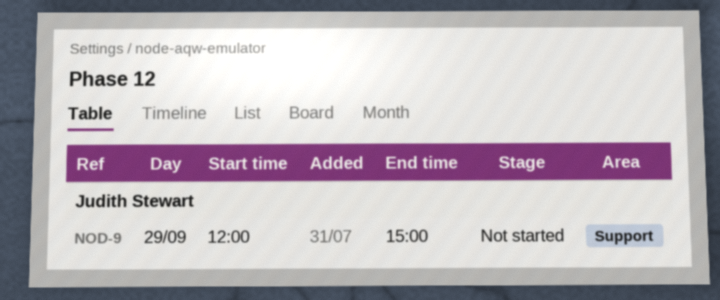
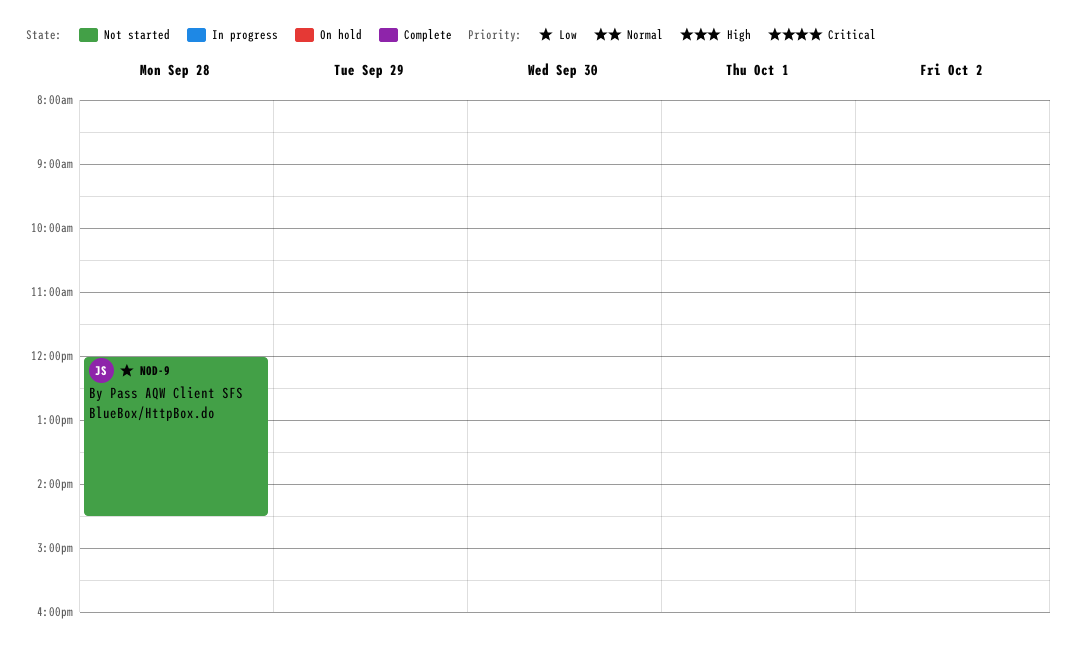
NOD-9, day: Sep 29 -> Sep 28
NOD-9, ends: 15:00 -> 14:30

